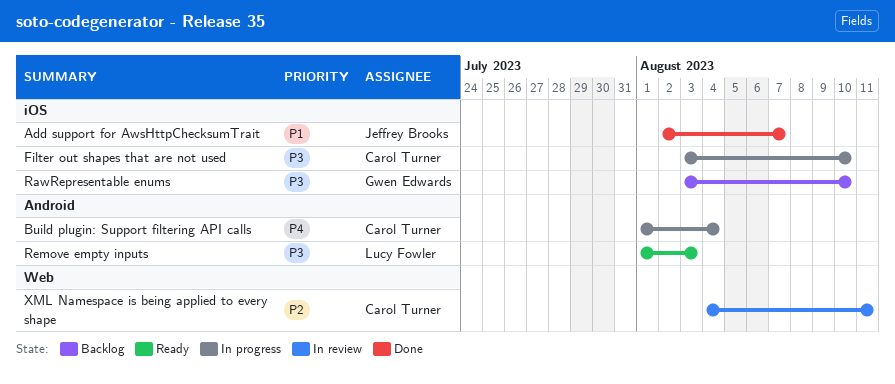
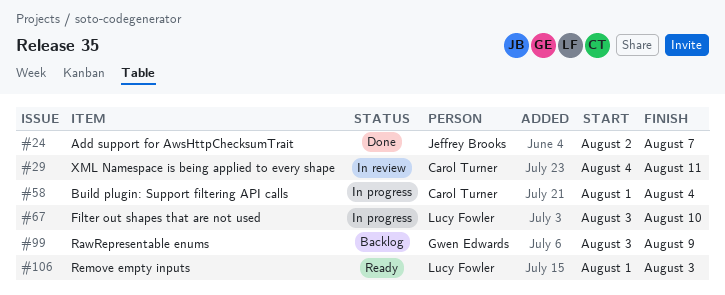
Filter out shapes that are not used, owner: Carol Turner -> Lucy Fowler
RawRepresentable enums, due: Aug 10 -> Aug 9

